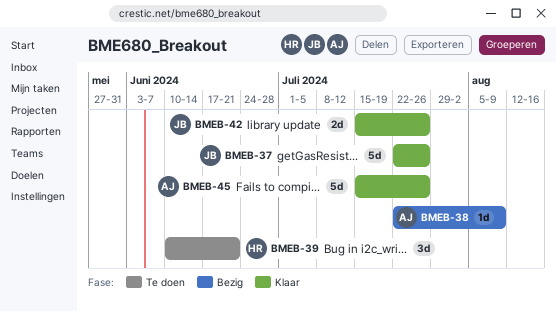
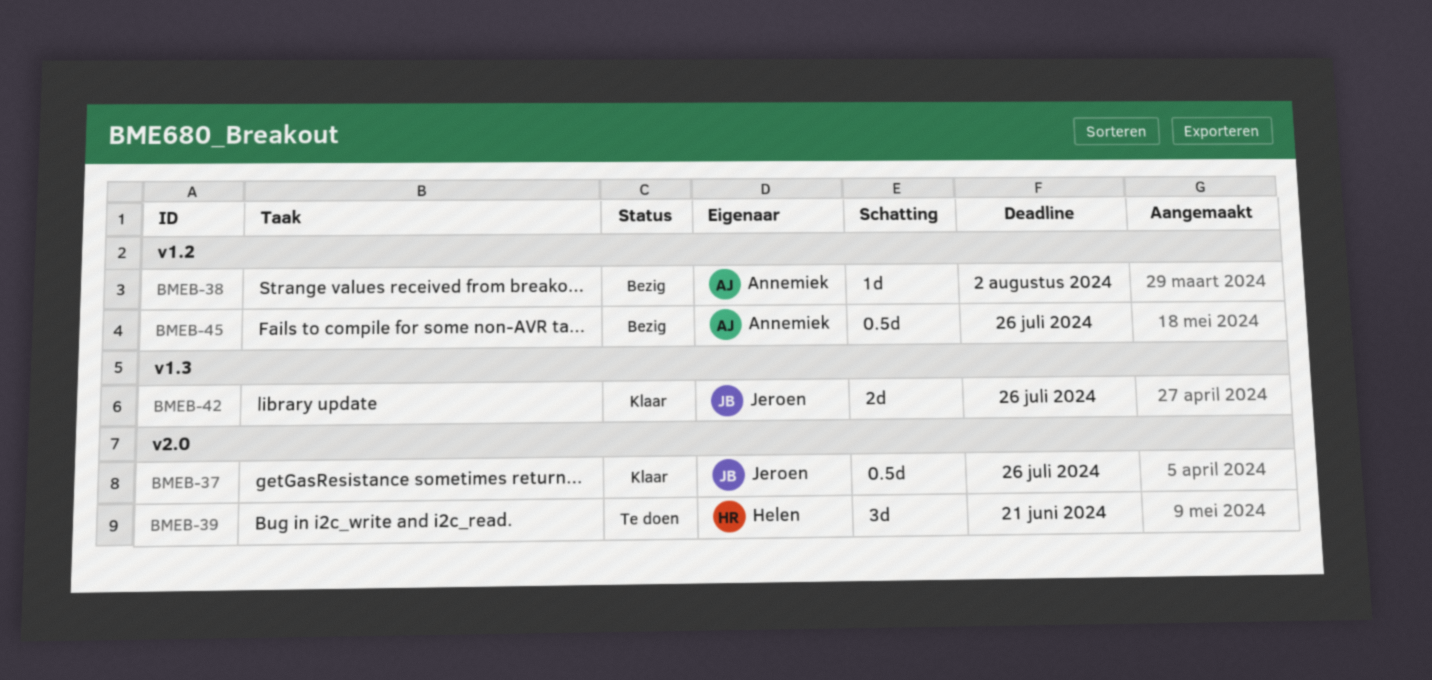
BMEB-37, estimate: 5d -> 0.5d
BMEB-38, due: Aug 9 -> Aug 2
BMEB-45, status: Klaar -> Bezig
BMEB-45, estimate: 5d -> 0.5d

